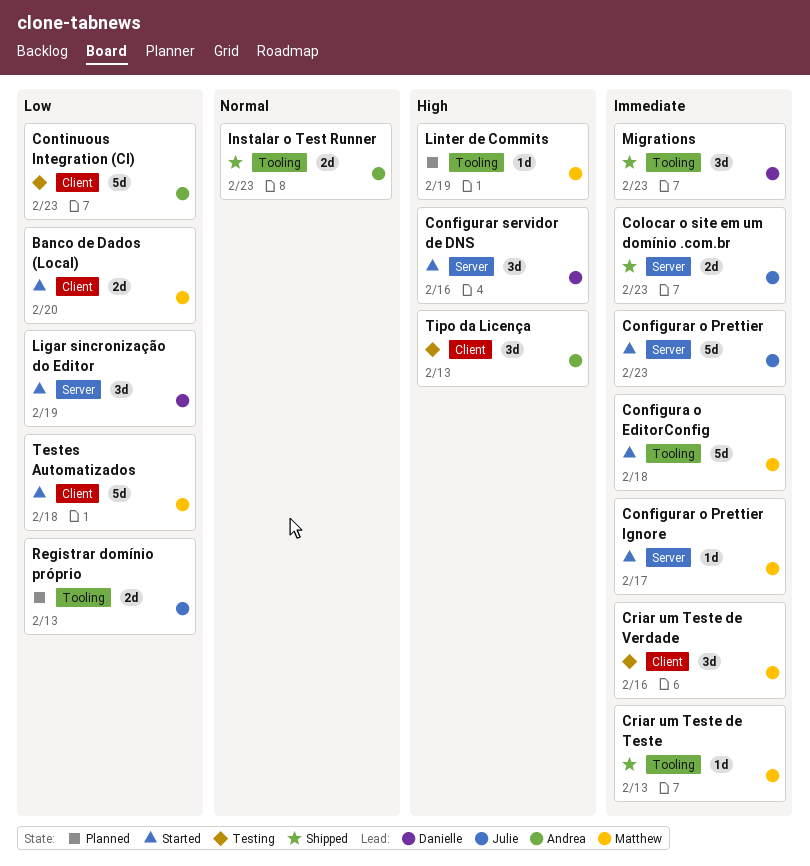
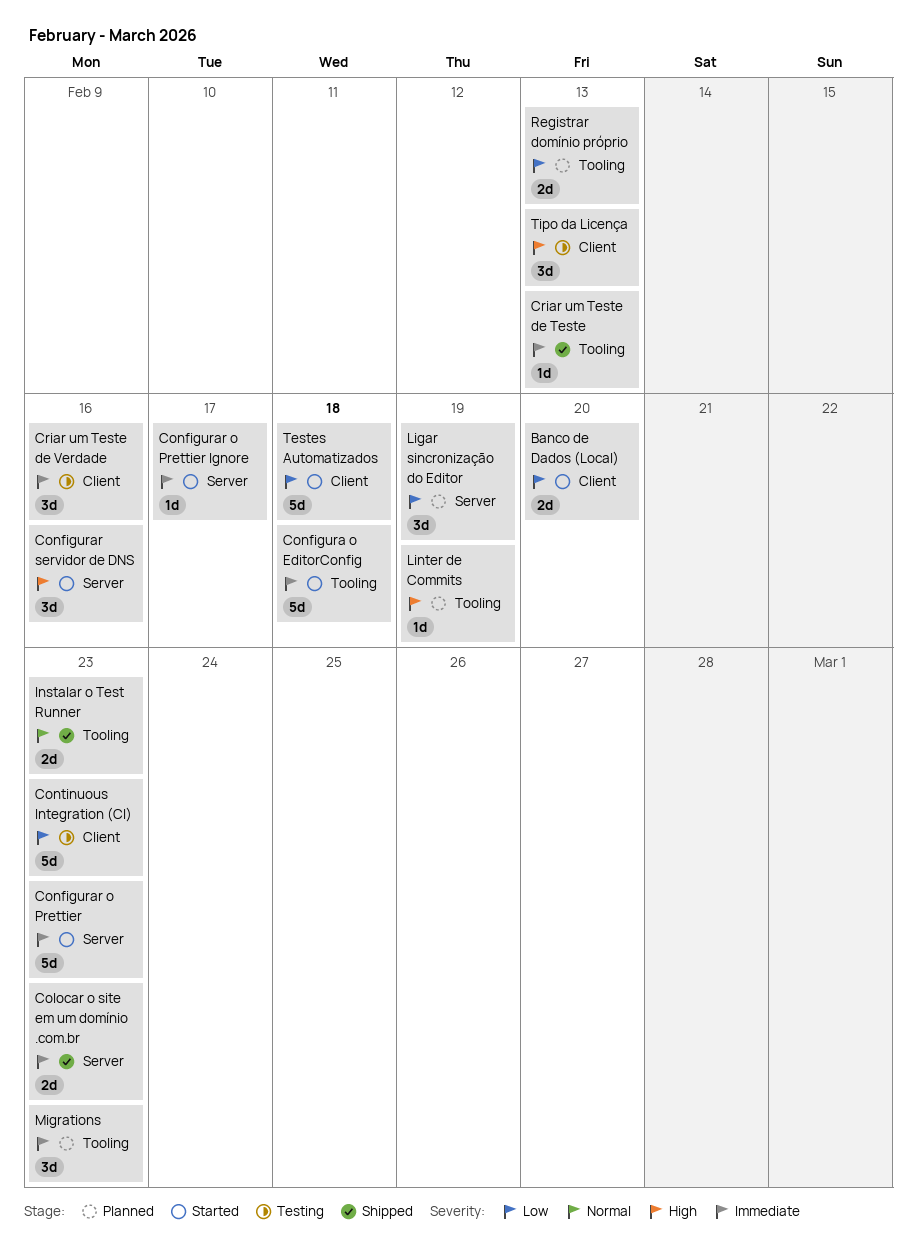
Ligar sincronização do Editor, status: Started -> Planned
Migrations, status: Shipped -> Planned

